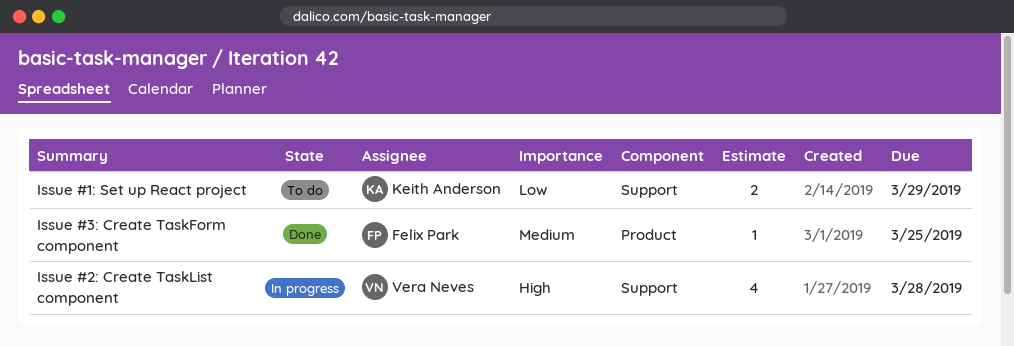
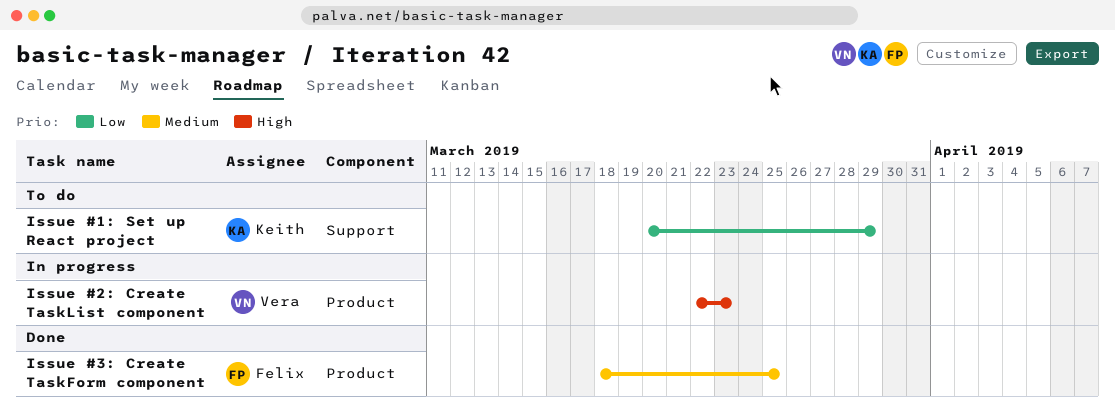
Issue #2: Create TaskList component, label: Support -> Product
Issue #2: Create TaskList component, due: Mar 28 -> Mar 23

